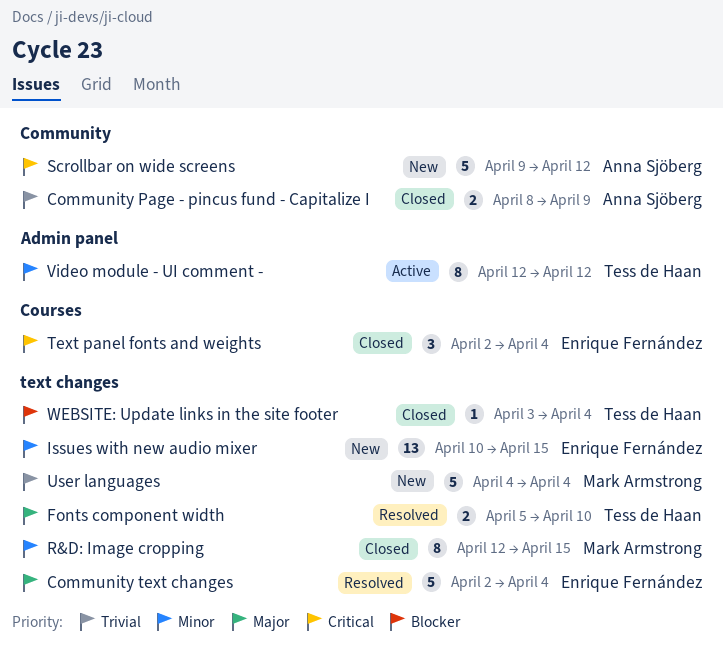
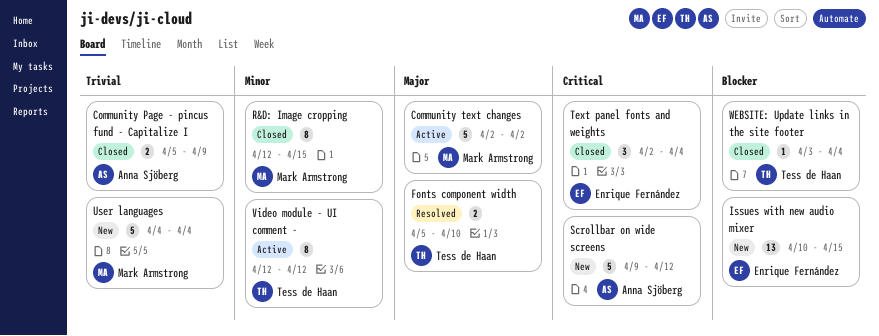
Community Page - pincus fund - Capitalize I, start: Apr 8 -> Apr 5
Community text changes, status: Resolved -> Active
Community text changes, owner: Enrique Fernández -> Mark Armstrong
Community text changes, due: Apr 4 -> Apr 2
Issues with new audio mixer, priority: Minor -> Blocker

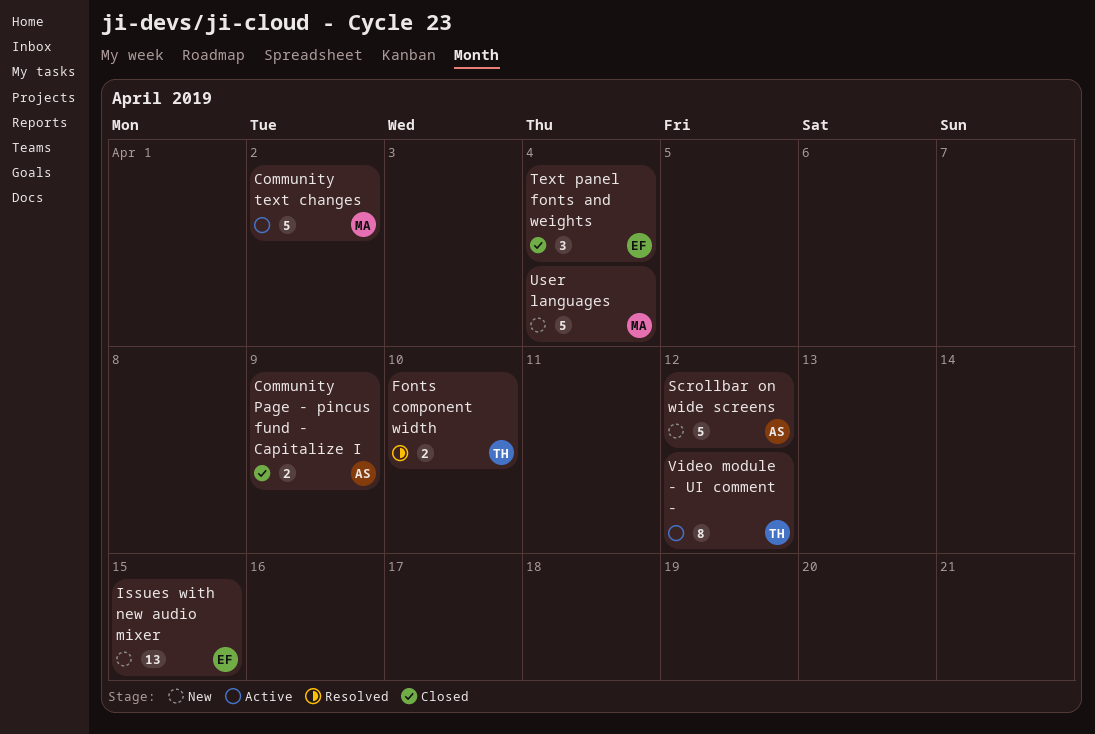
R&D: Image cropping: present -> none
WEBSITE: Update links in the site footer: present -> none

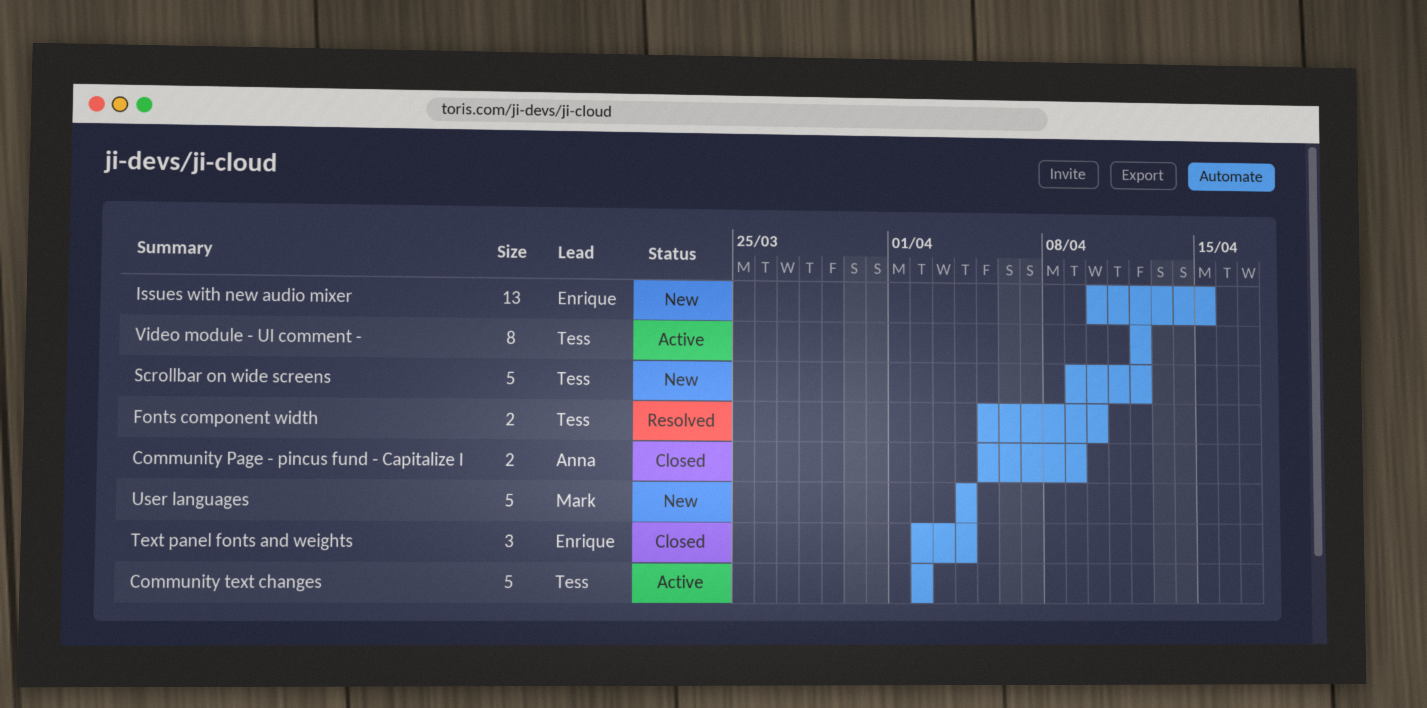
Community text changes, owner: Mark -> Tess
Scrollbar on wide screens, owner: Anna -> Tess

